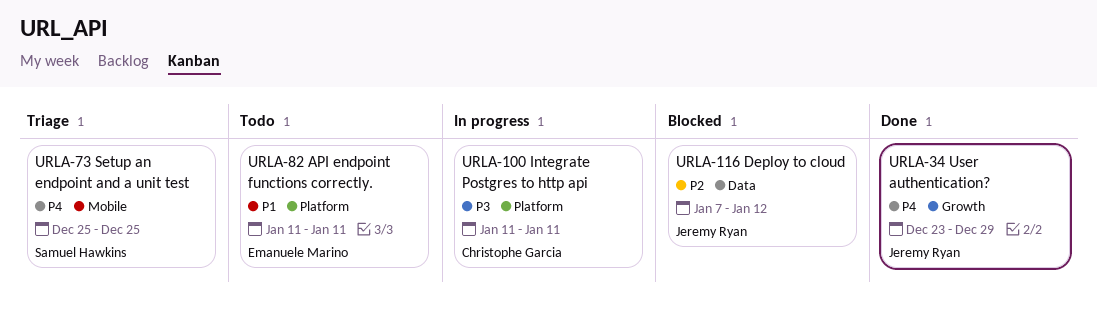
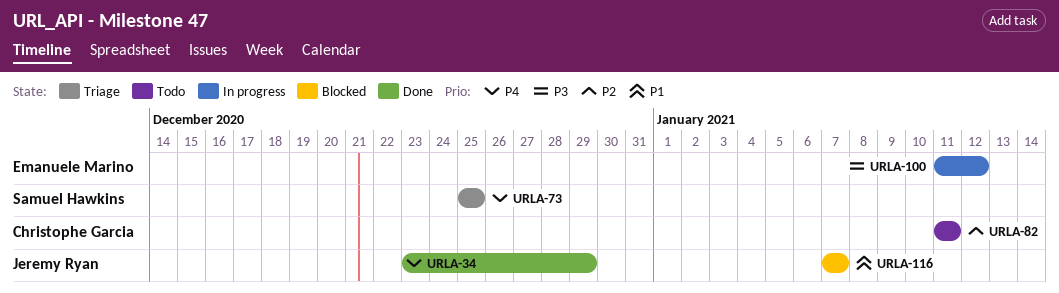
URLA-82, owner: Emanuele Marino -> Christophe Garcia
URLA-82, priority: P1 -> P2
URLA-100, owner: Christophe Garcia -> Emanuele Marino
URLA-100, due: Jan 11 -> Jan 12
URLA-116, priority: P2 -> P1
URLA-116, due: Jan 12 -> Jan 7

